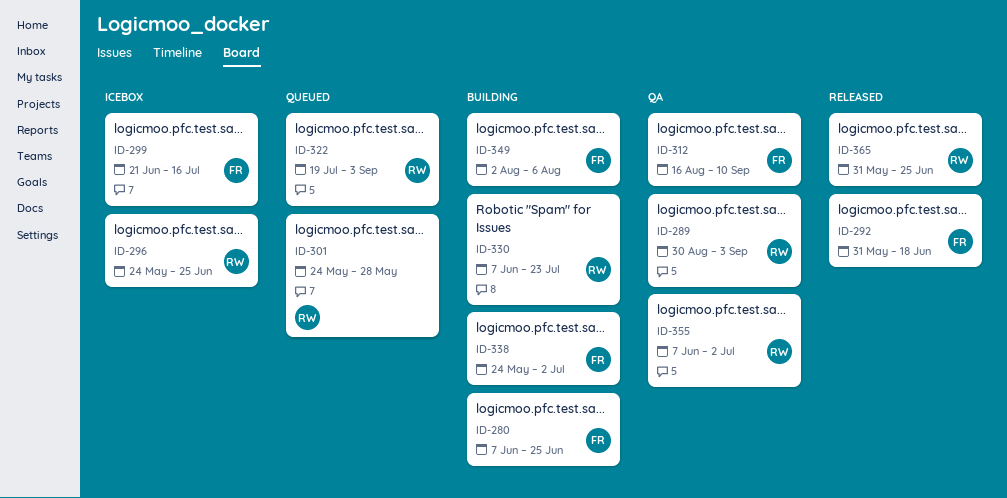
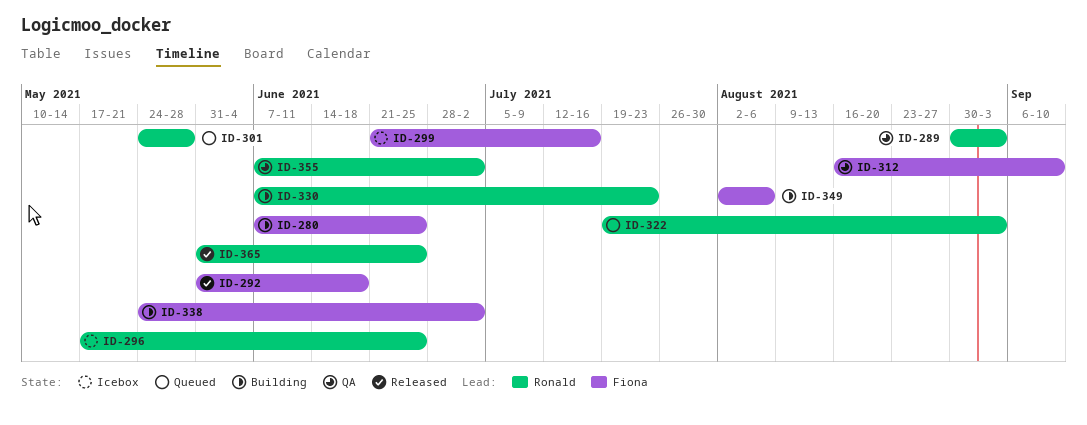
ID-296, start: May 24 -> May 17

